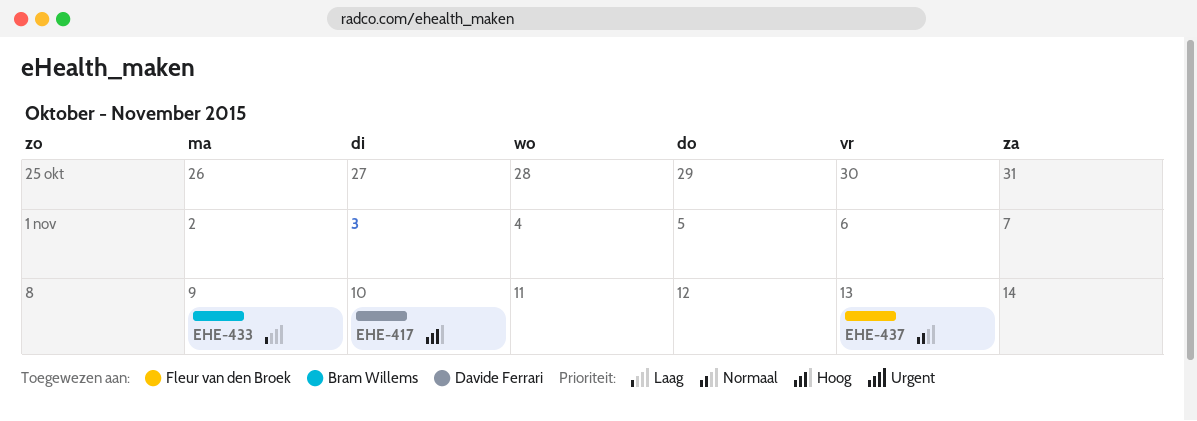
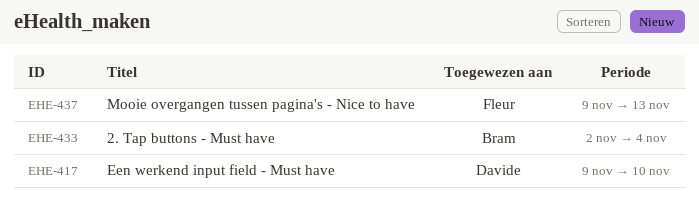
EHE-433, due: Nov 9 -> Nov 4

